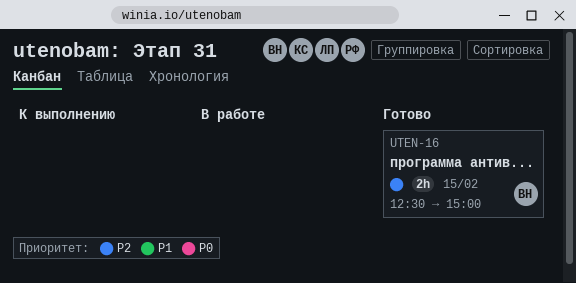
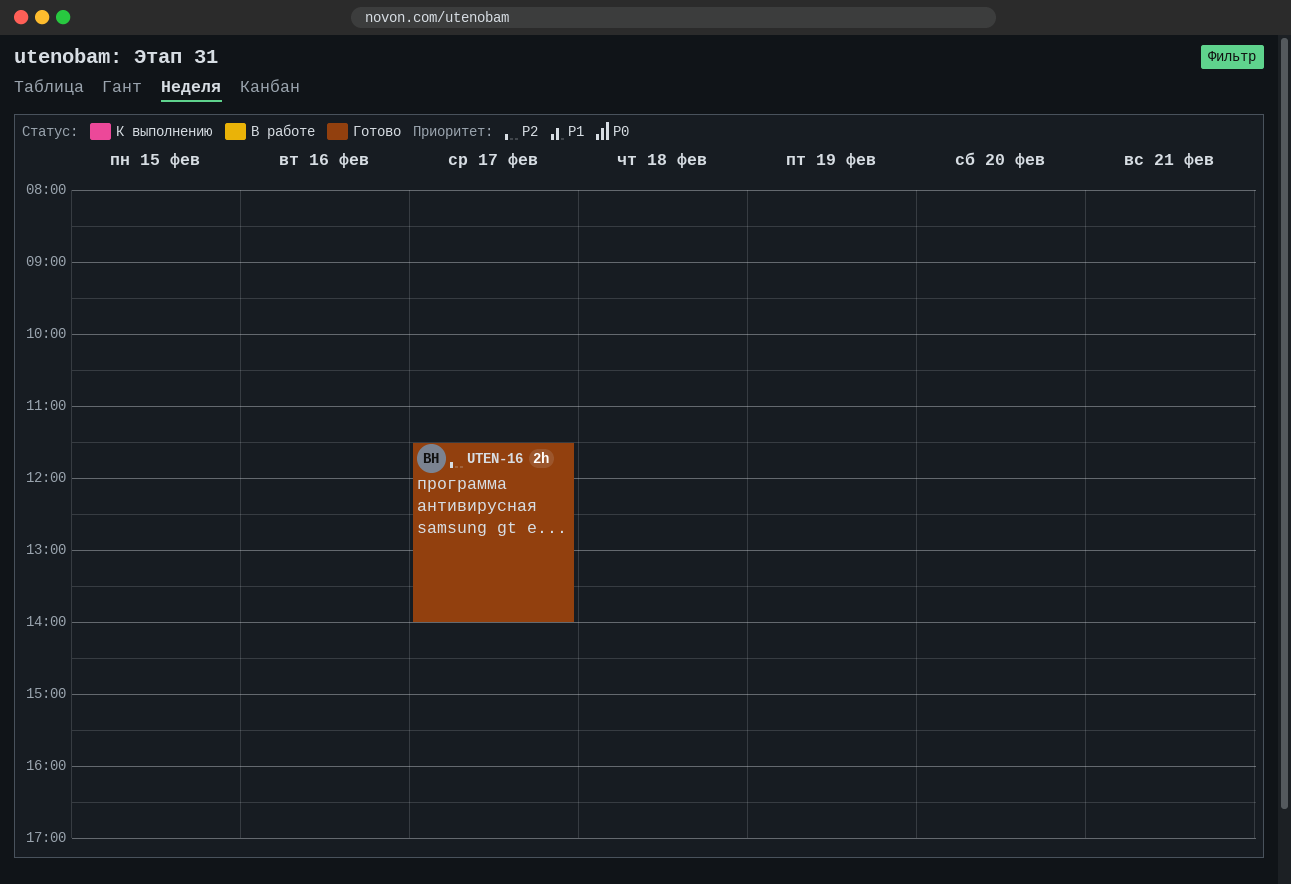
UTEN-16, day: Feb 15 -> Feb 17
UTEN-16, begins: 12:30 -> 11:30
UTEN-16, ends: 15:00 -> 14:00

